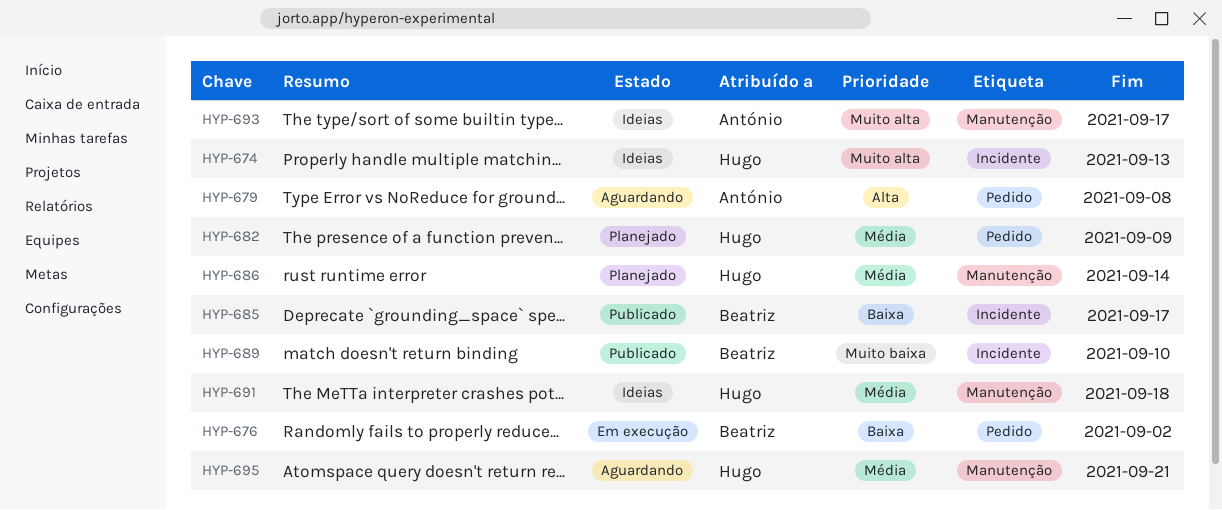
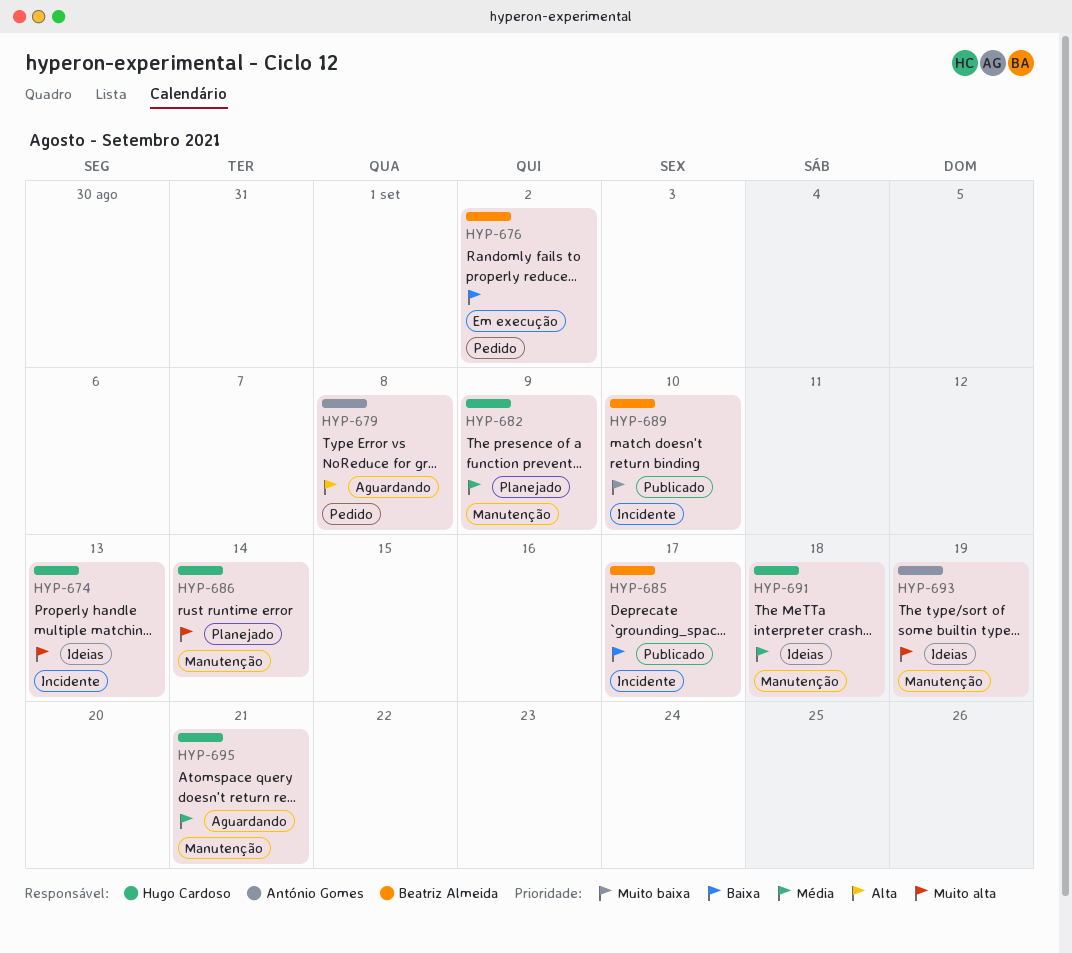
HYP-682, label: Pedido -> Manutenção
HYP-686, priority: Média -> Muito alta
HYP-693, due: Sep 17 -> Sep 19

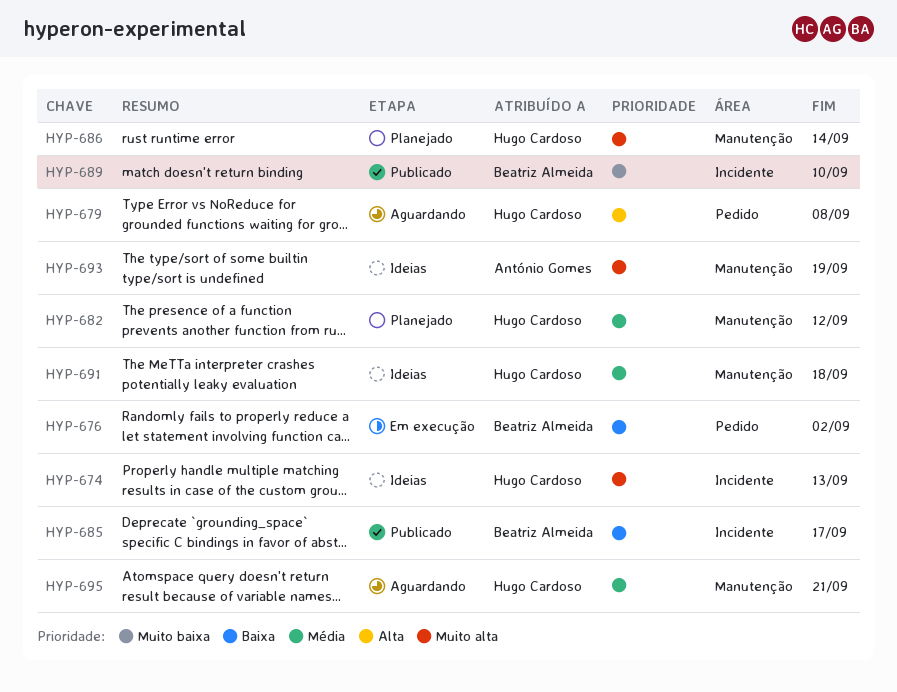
HYP-679, owner: António Gomes -> Hugo Cardoso
HYP-682, due: Sep 9 -> Sep 12

